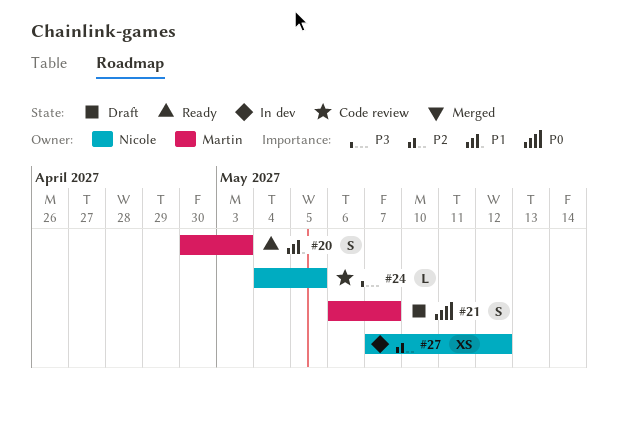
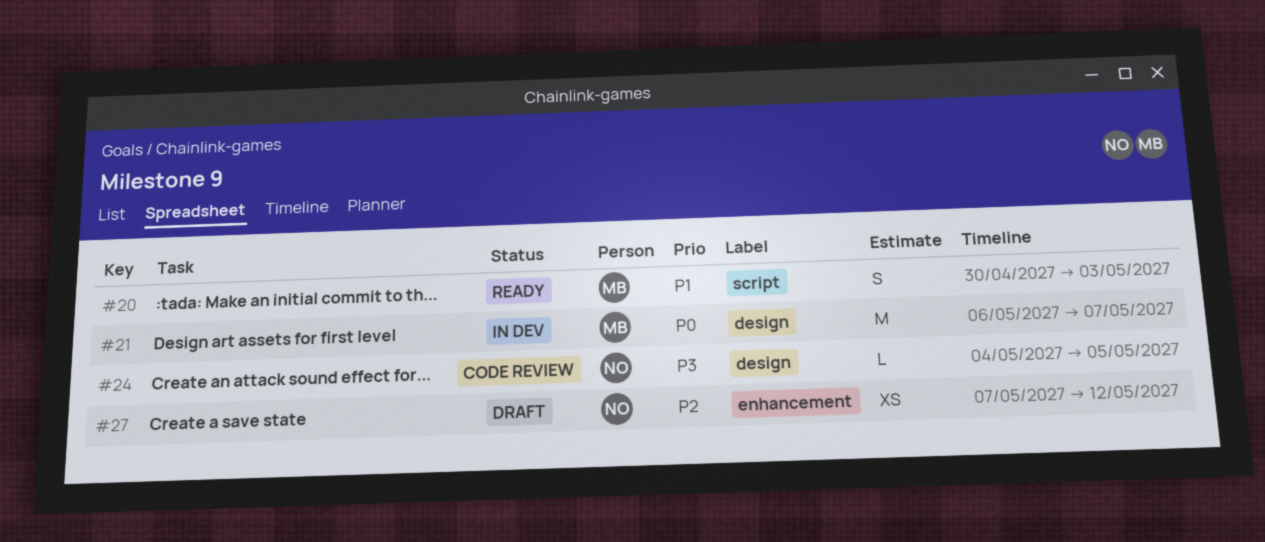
#21, status: Draft -> In dev
#21, estimate: S -> M
#27, status: In dev -> Draft

